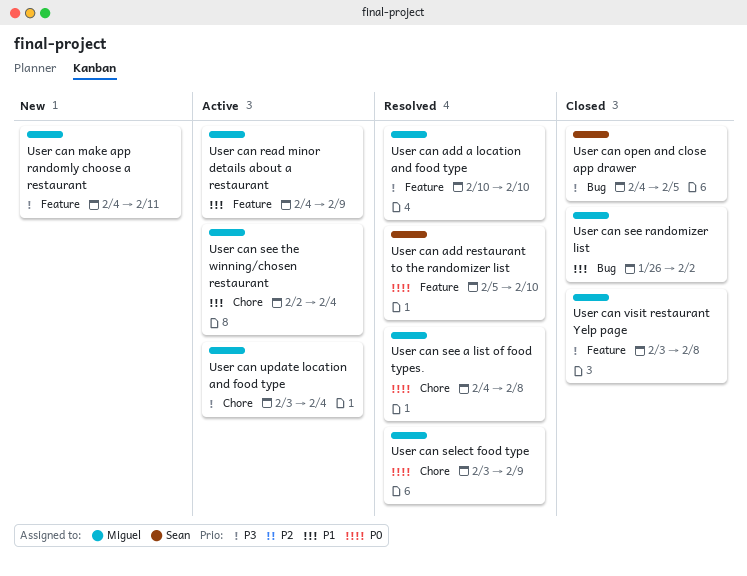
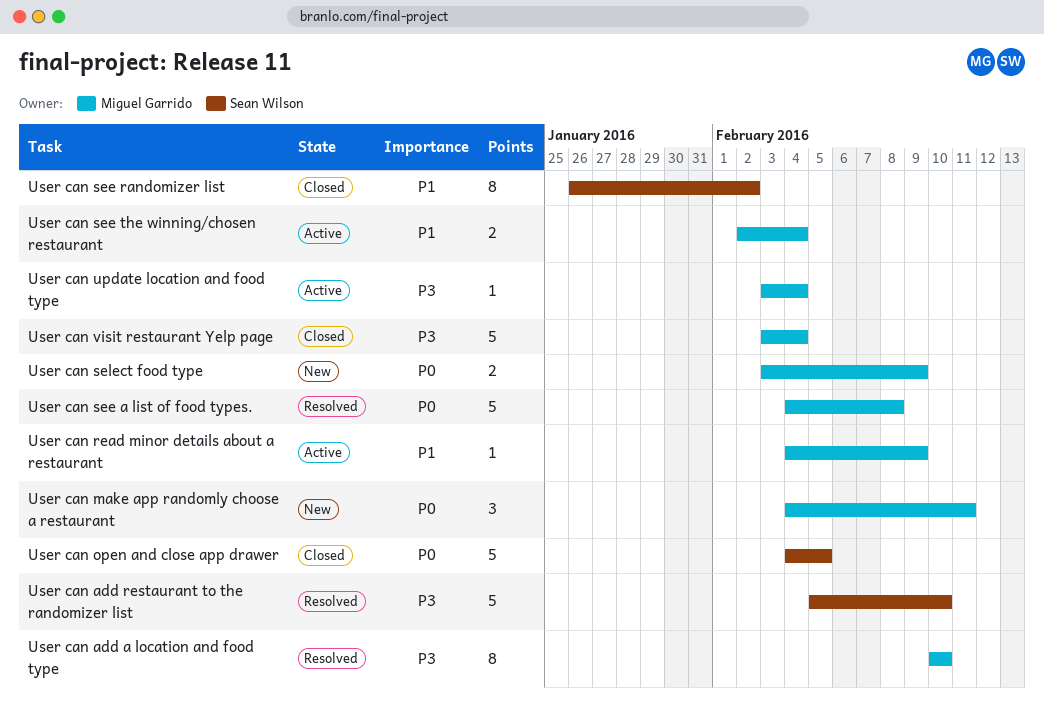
User can add restaurant to the randomizer list, priority: P0 -> P3
User can make app randomly choose a restaurant, priority: P3 -> P0
User can open and close app drawer, priority: P3 -> P0
User can see randomizer list, owner: Miguel Garrido -> Sean Wilson
User can select food type, status: Resolved -> New
User can visit restaurant Yelp page, due: Feb 8 -> Feb 4

